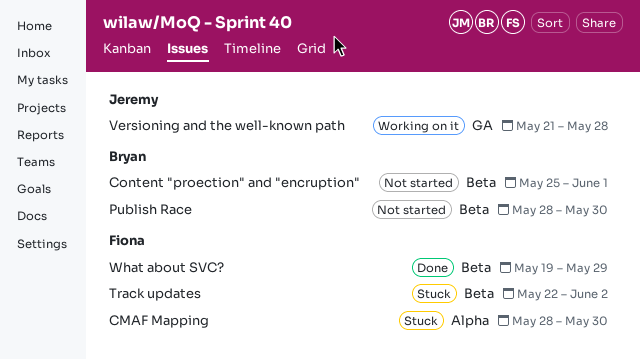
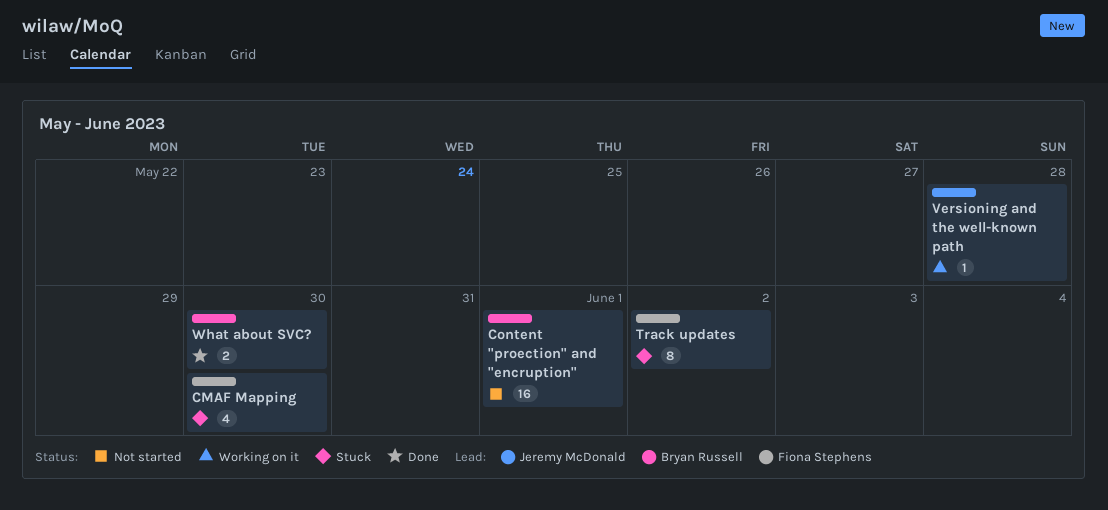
Publish Race: present -> none
What about SVC?, owner: Fiona Stephens -> Bryan Russell
What about SVC?, due: May 29 -> May 30

